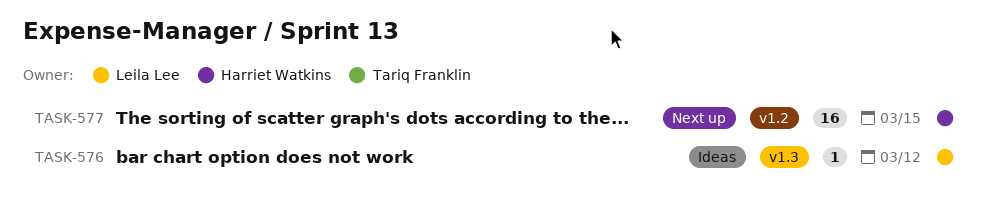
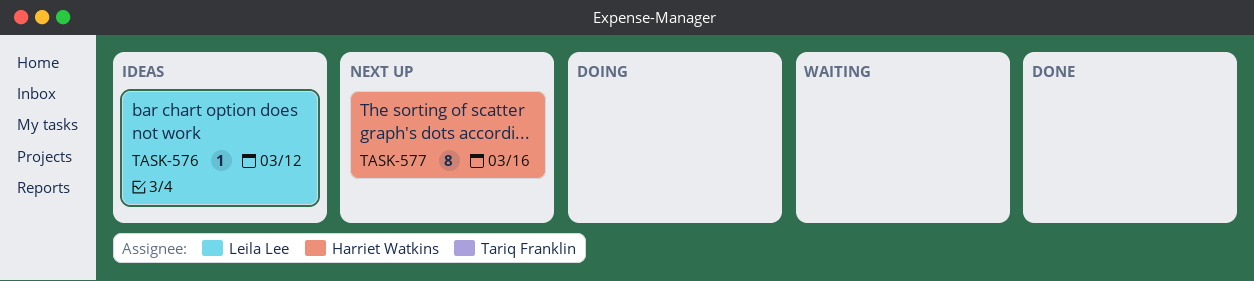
TASK-577, estimate: 16 -> 8
TASK-577, due: Mar 15 -> Mar 16

